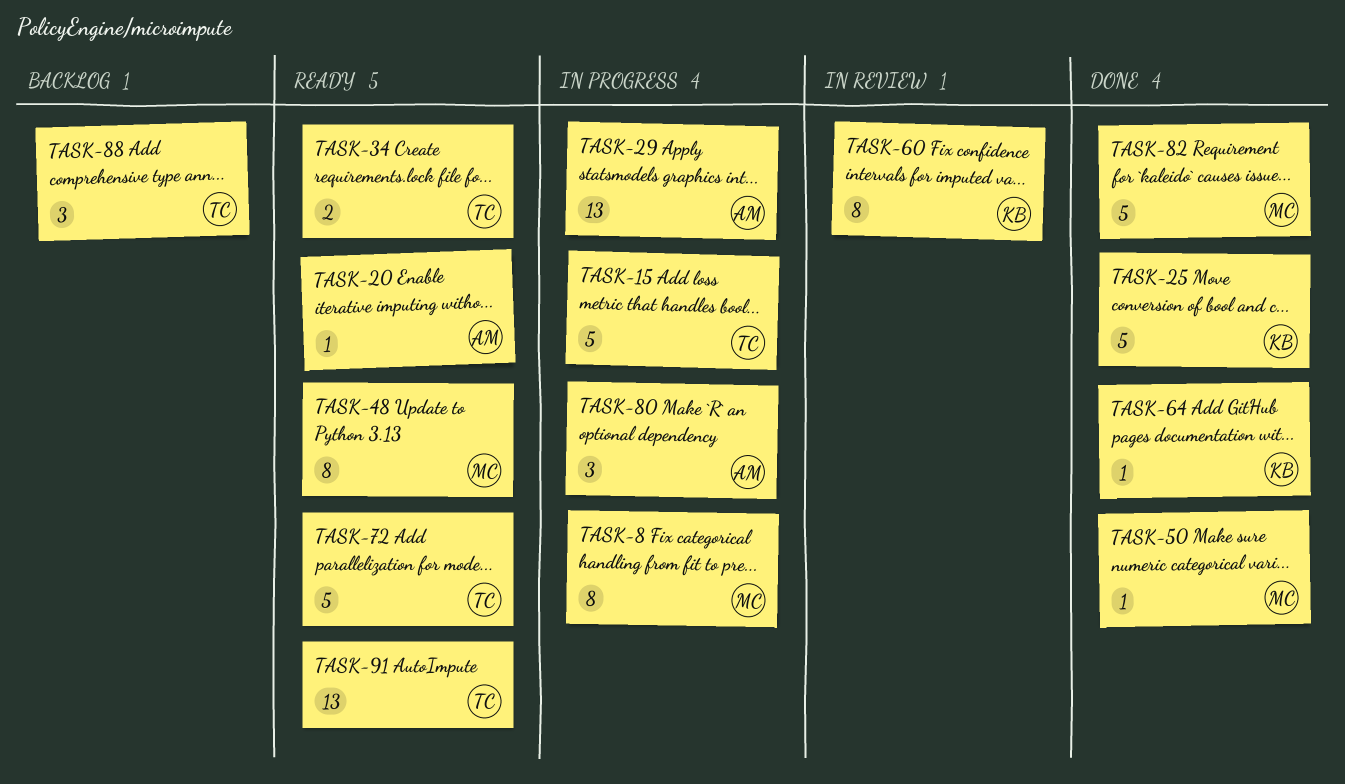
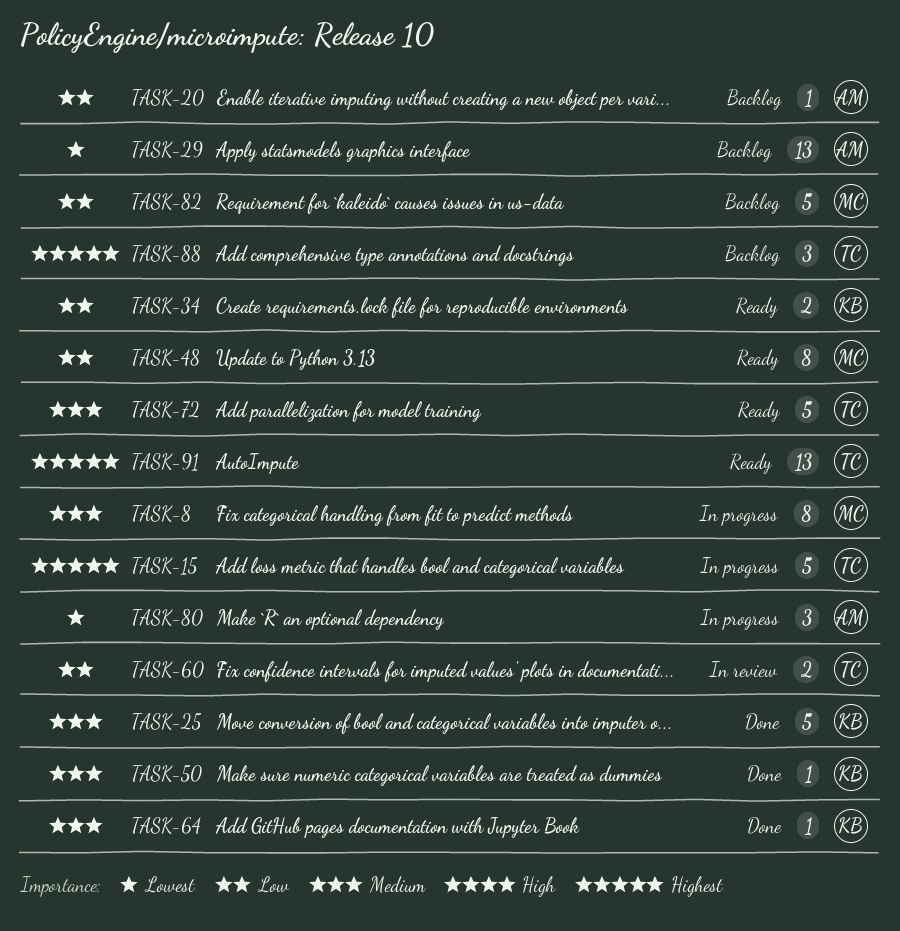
TASK-20, status: Ready -> Backlog
TASK-29, status: In progress -> Backlog
TASK-34, owner: TC -> KB
TASK-50, owner: MC -> KB
TASK-60, owner: KB -> TC
TASK-60, estimate: 8 -> 2
TASK-82, status: Done -> Backlog

